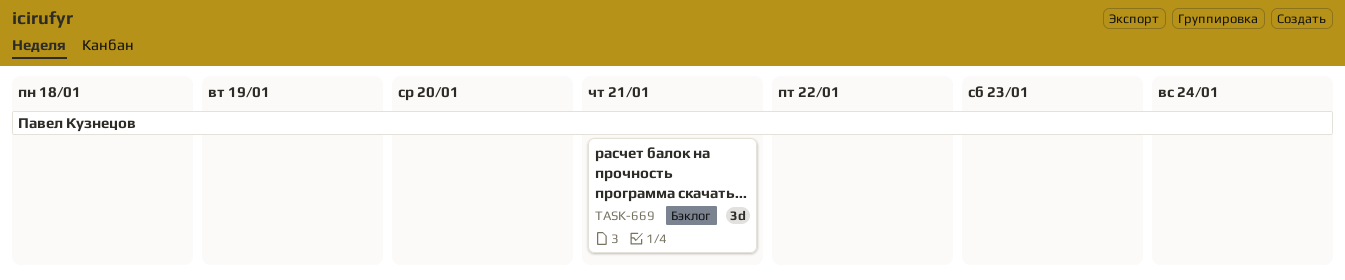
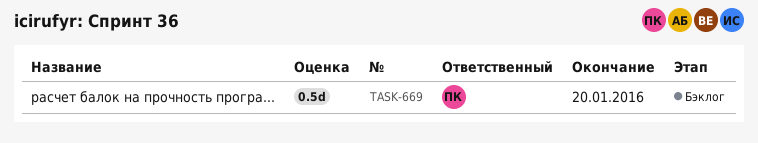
TASK-669, estimate: 3d -> 0.5d
TASK-669, due: Jan 21 -> Jan 20

